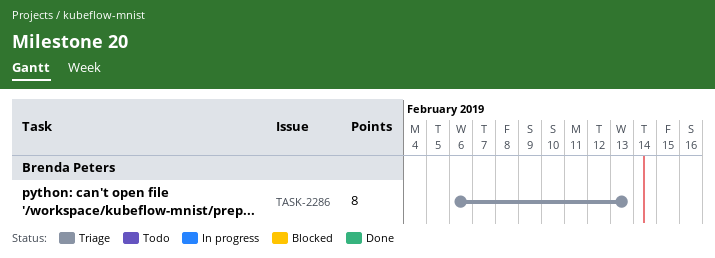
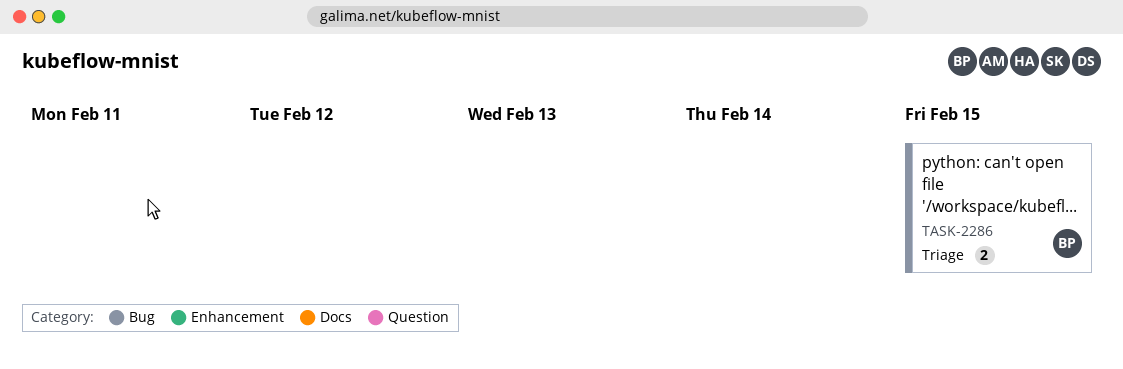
TASK-2286, estimate: 8 -> 2
TASK-2286, due: Feb 13 -> Feb 15

